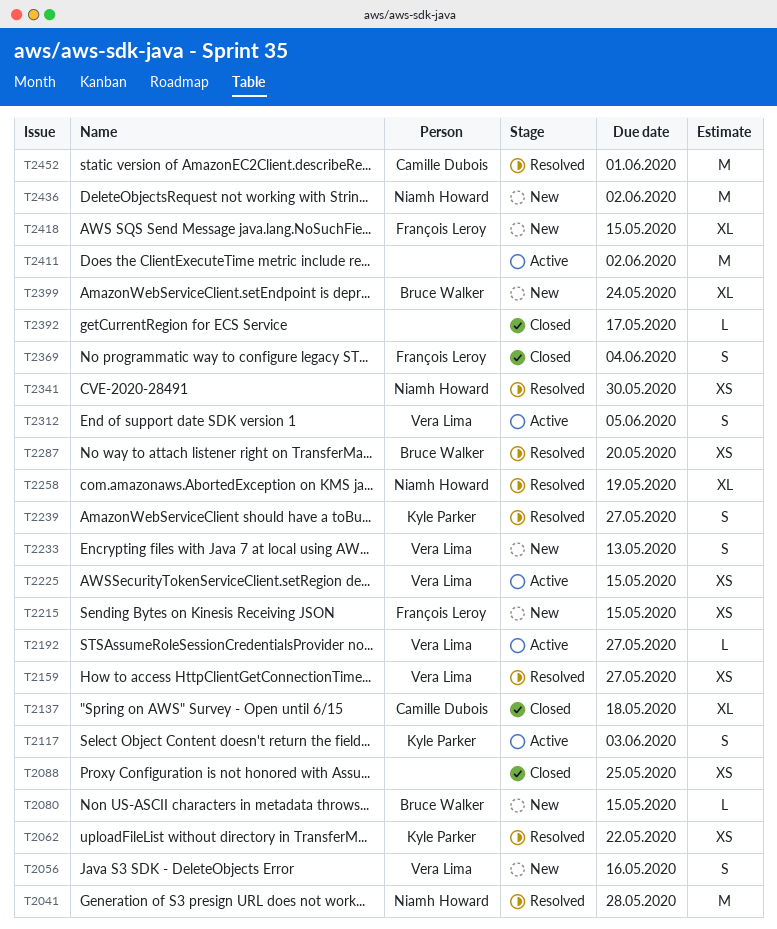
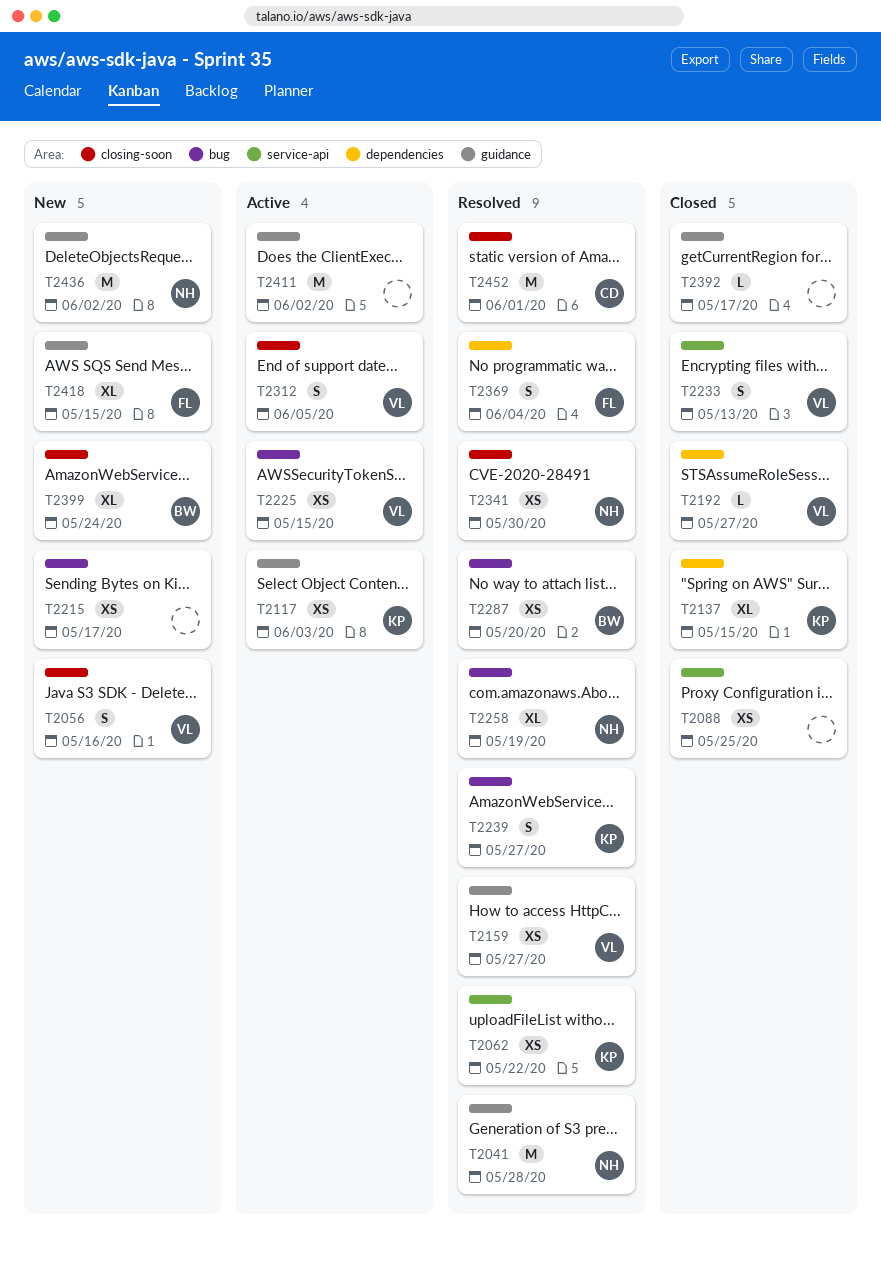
T2080: present -> none
T2117, estimate: S -> XS
T2137, owner: Camille Dubois -> Kyle Parker
T2137, due: May 18 -> May 15
T2192, status: Active -> Closed
T2215, owner: François Leroy -> none
T2215, due: May 15 -> May 17
T2233, status: New -> Closed
T2369, status: Closed -> Resolved

